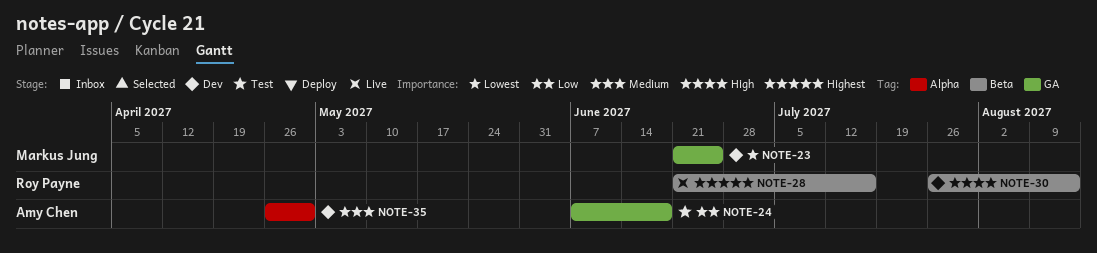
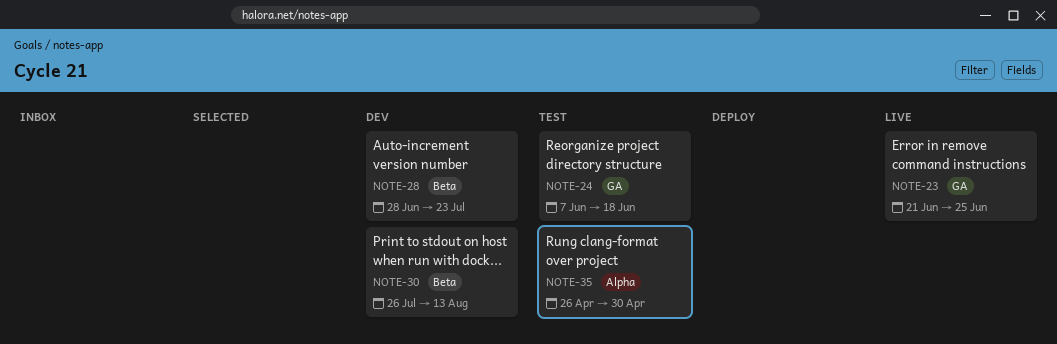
NOTE-23, status: Dev -> Live
NOTE-28, status: Live -> Dev
NOTE-28, start: Jun 21 -> Jun 28
NOTE-28, due: Jul 16 -> Jul 23
NOTE-35, status: Dev -> Test

